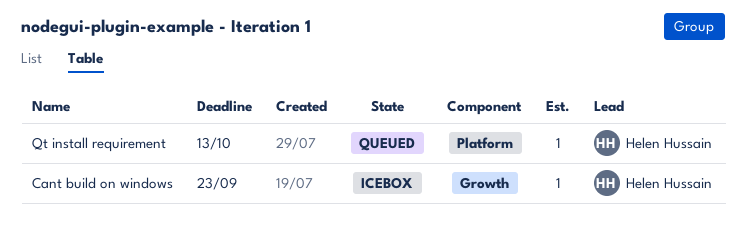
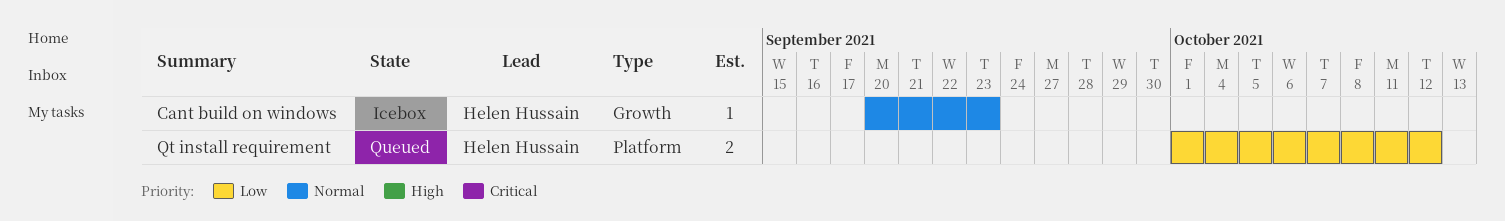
Qt install requirement, estimate: 1 -> 2
Qt install requirement, due: Oct 13 -> Oct 12

